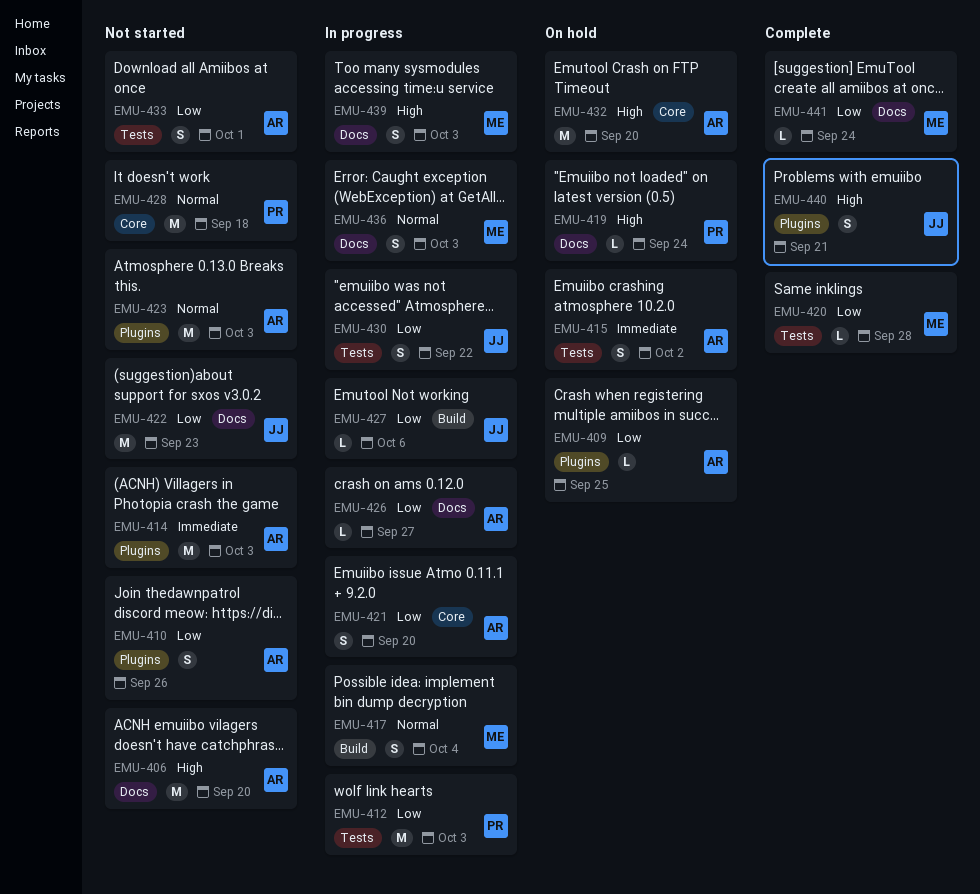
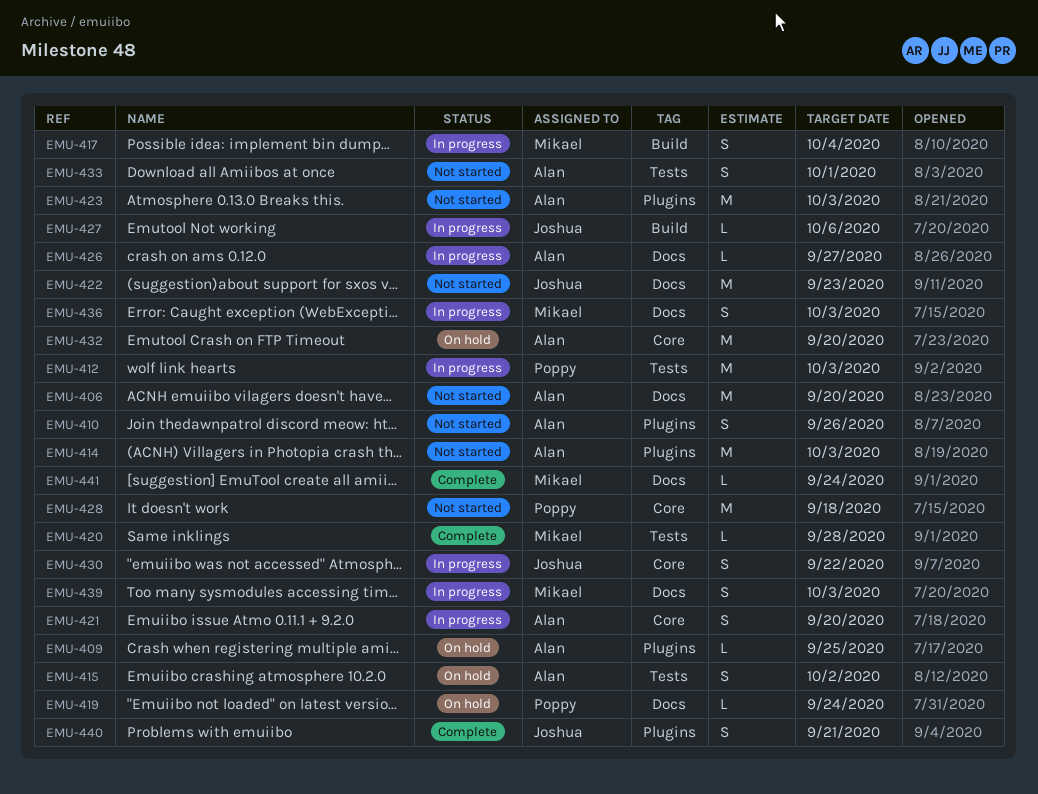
EMU-430, label: Tests -> Core

